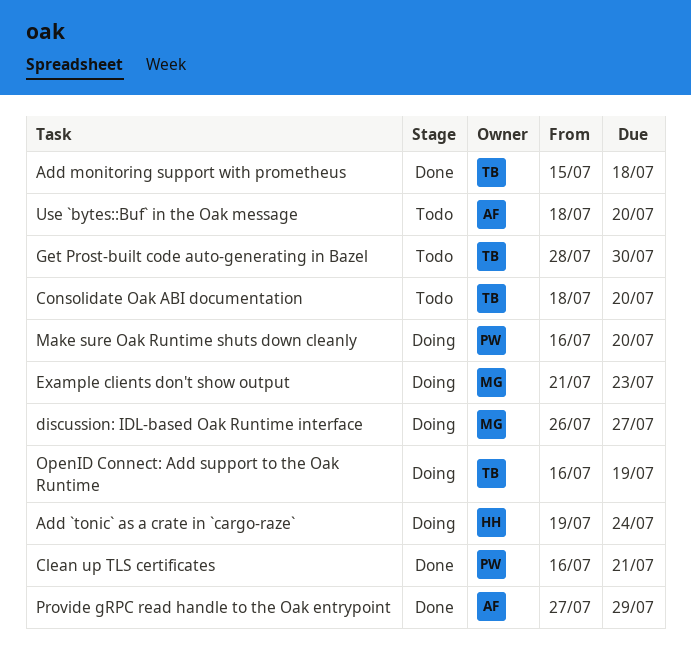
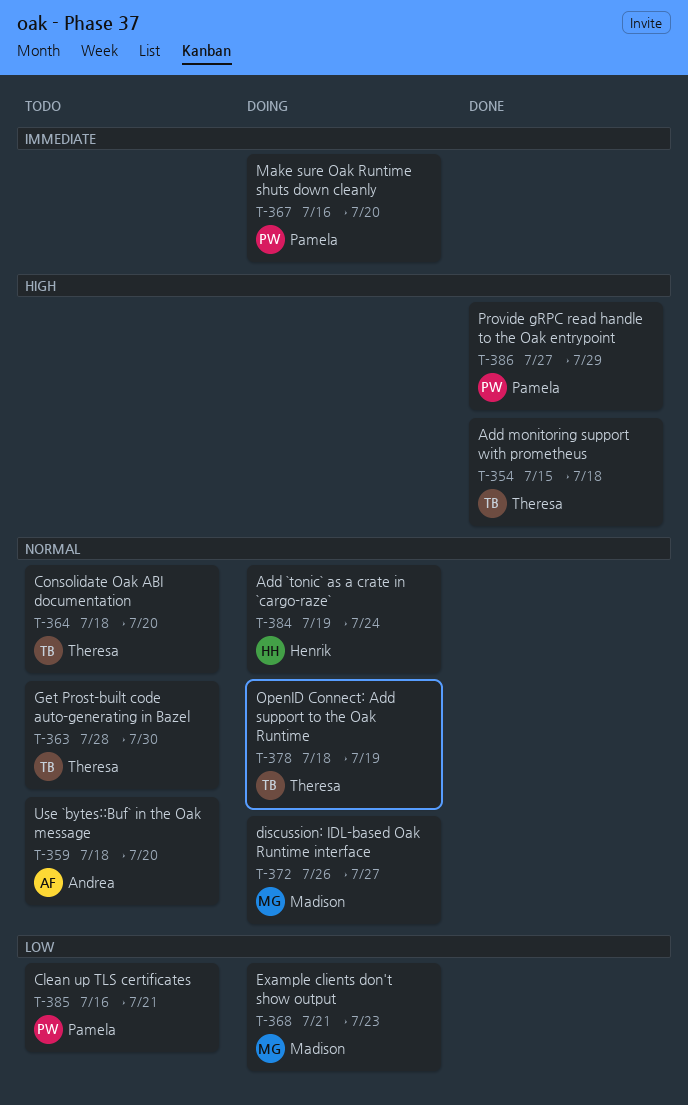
Clean up TLS certificates, status: Done -> Todo
OpenID Connect: Add support to the Oak Runtime, start: Jul 16 -> Jul 18
Provide gRPC read handle to the Oak entrypoint, owner: Andrea -> Pamela

